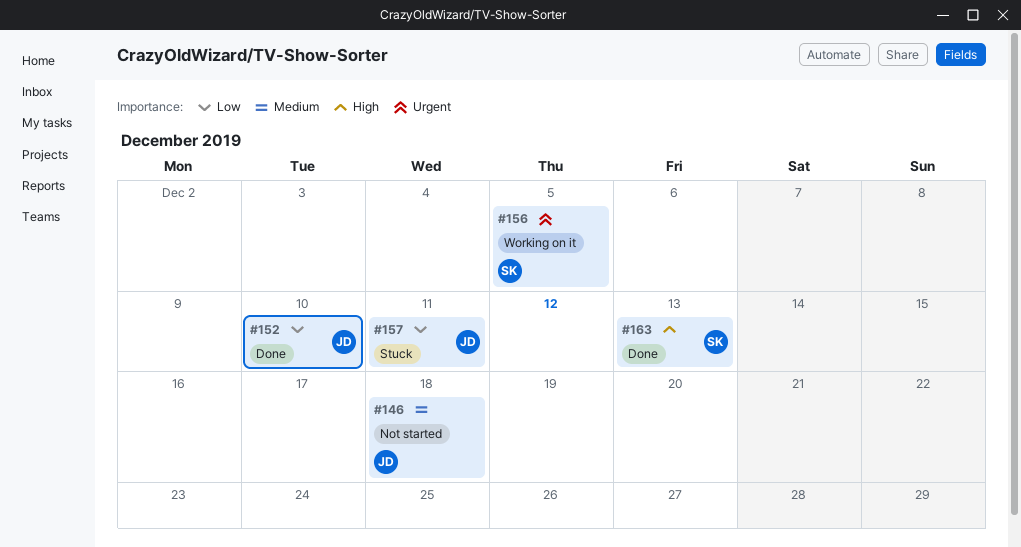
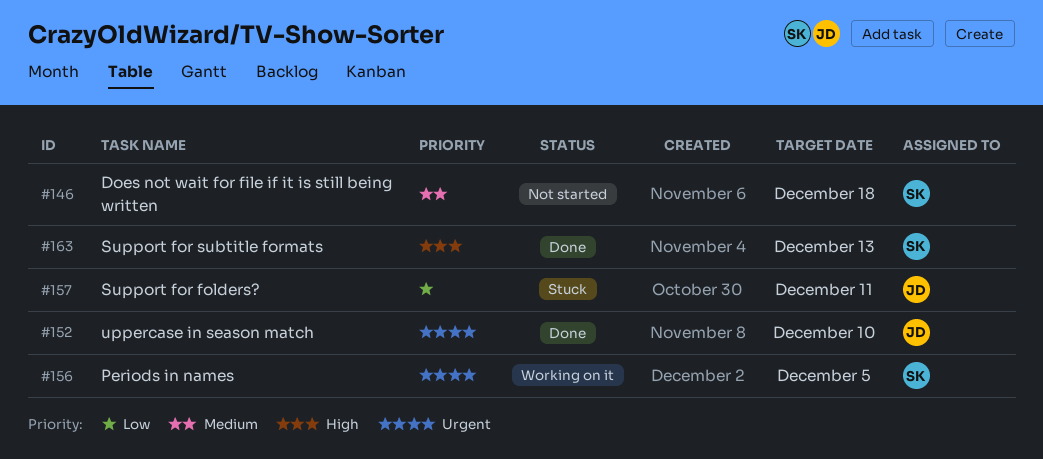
#146, owner: JD -> SK
#152, priority: Low -> Urgent

